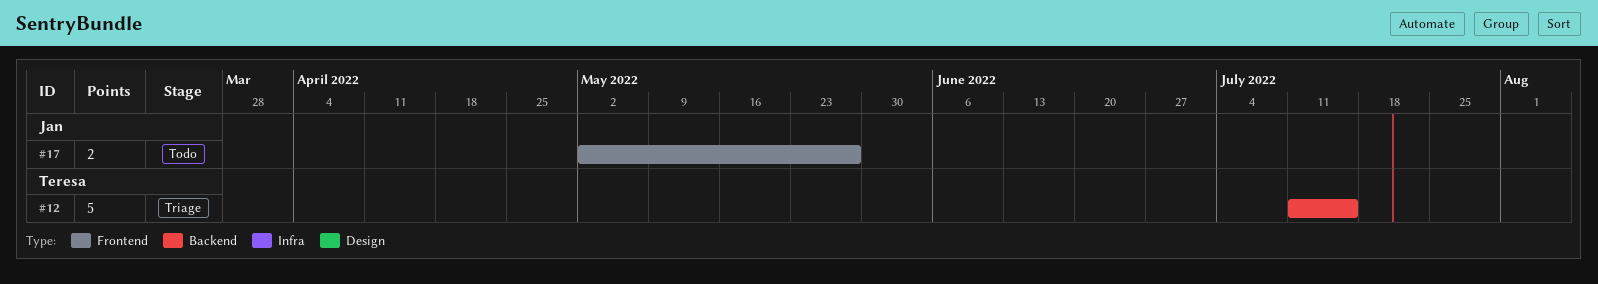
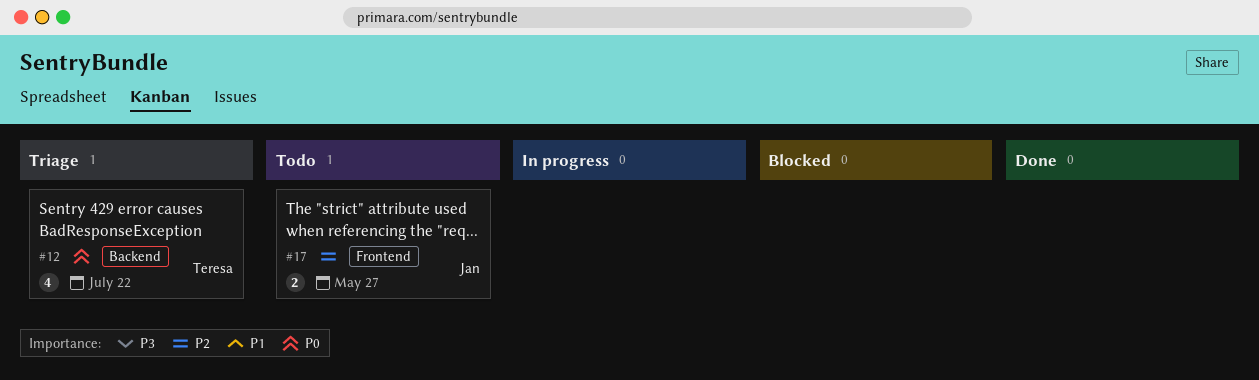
#12, estimate: 5 -> 4
#12, due: Jul 15 -> Jul 22

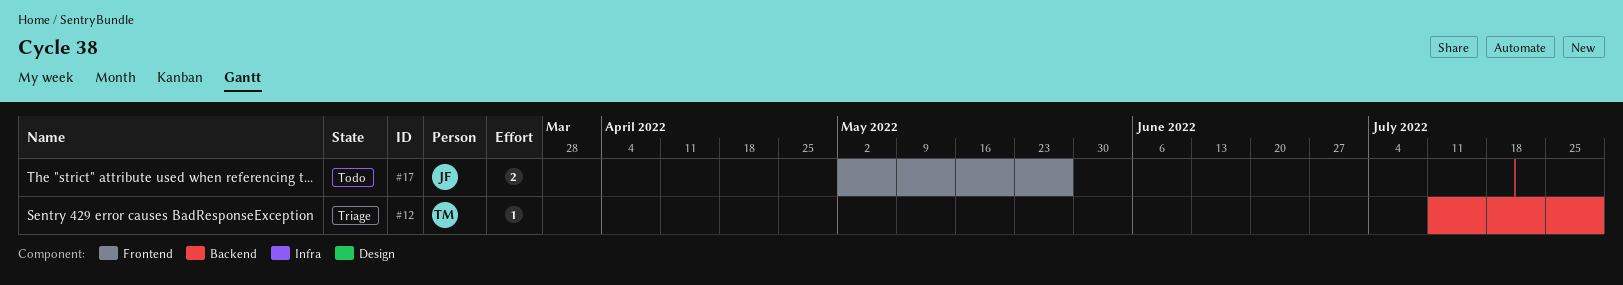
#12, estimate: 4 -> 1
#12, due: Jul 22 -> Jul 29

